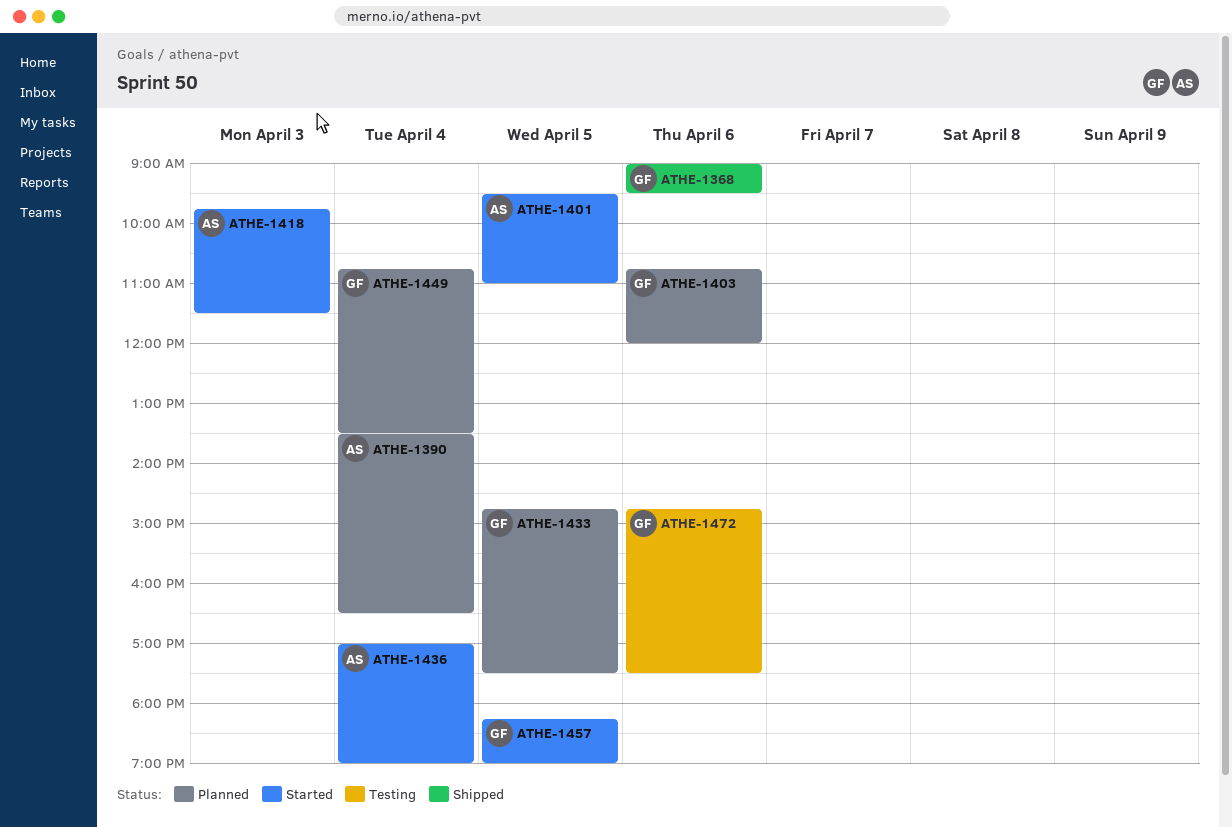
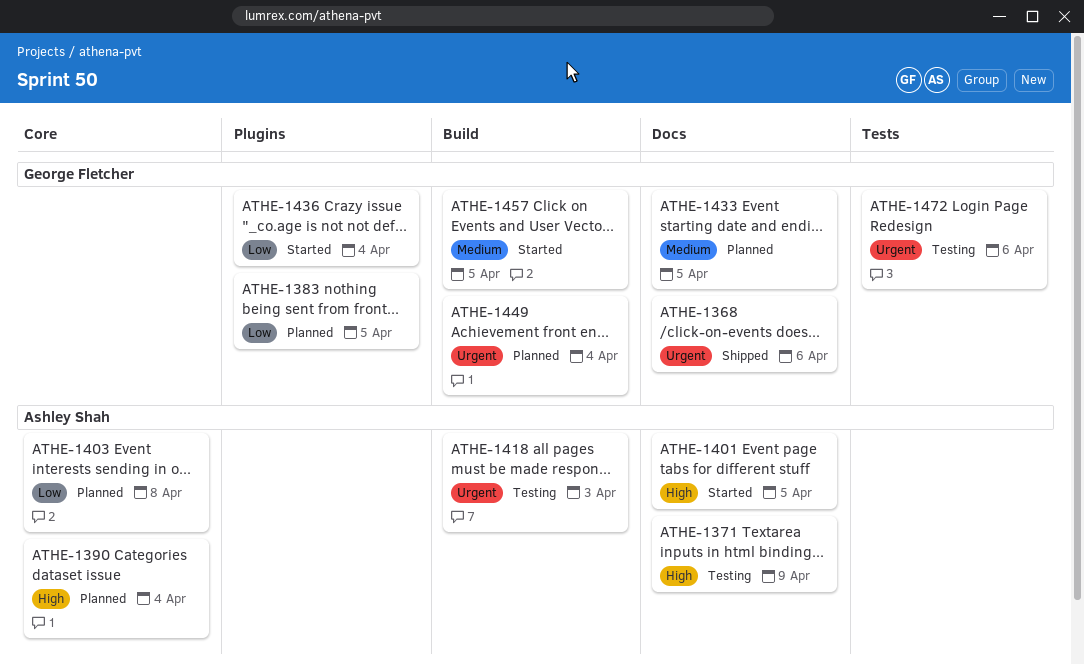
ATHE-1371: none -> present
ATHE-1383: none -> present
ATHE-1403, owner: George Fletcher -> Ashley Shah
ATHE-1403, day: Apr 6 -> Apr 8
ATHE-1418, status: Started -> Testing
ATHE-1436, owner: Ashley Shah -> George Fletcher

